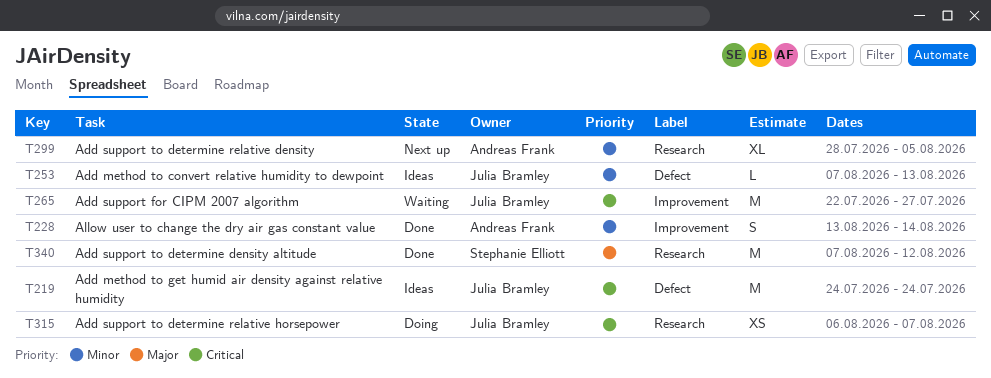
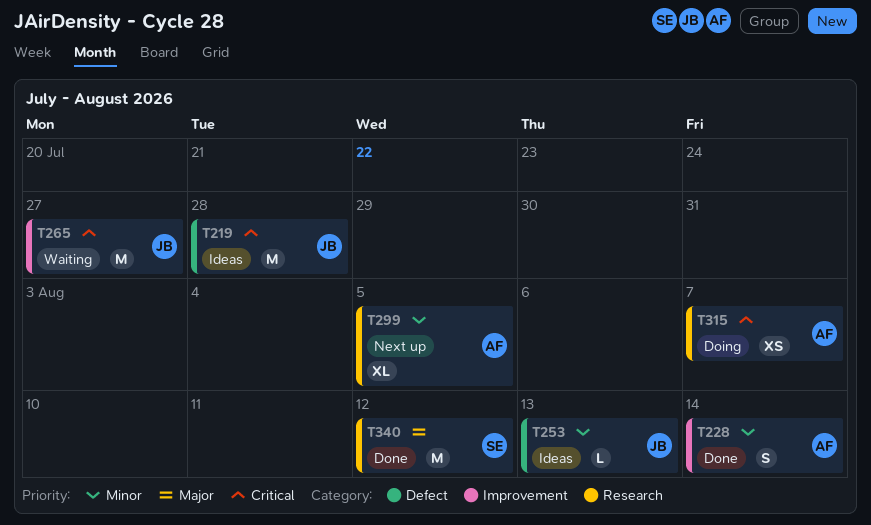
T219, due: Jul 24 -> Jul 28
T315, owner: Julia Bramley -> Andreas Frank

